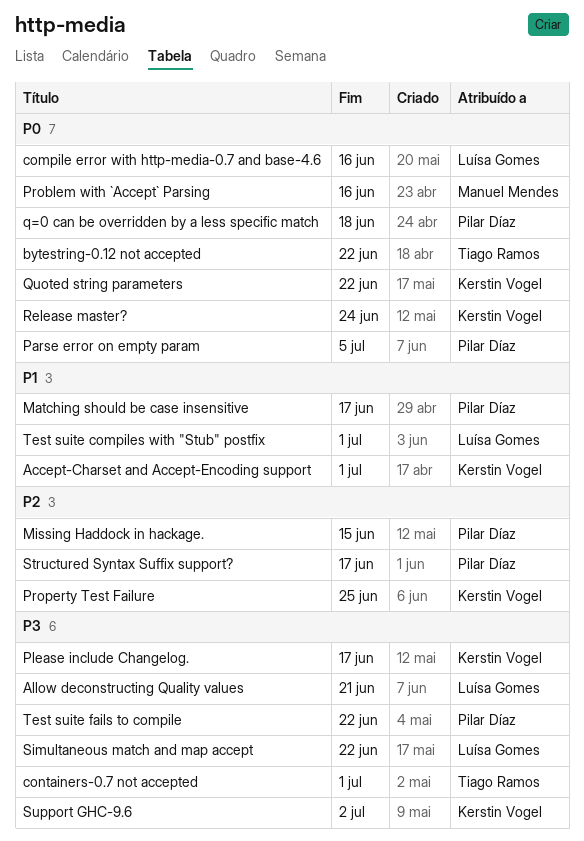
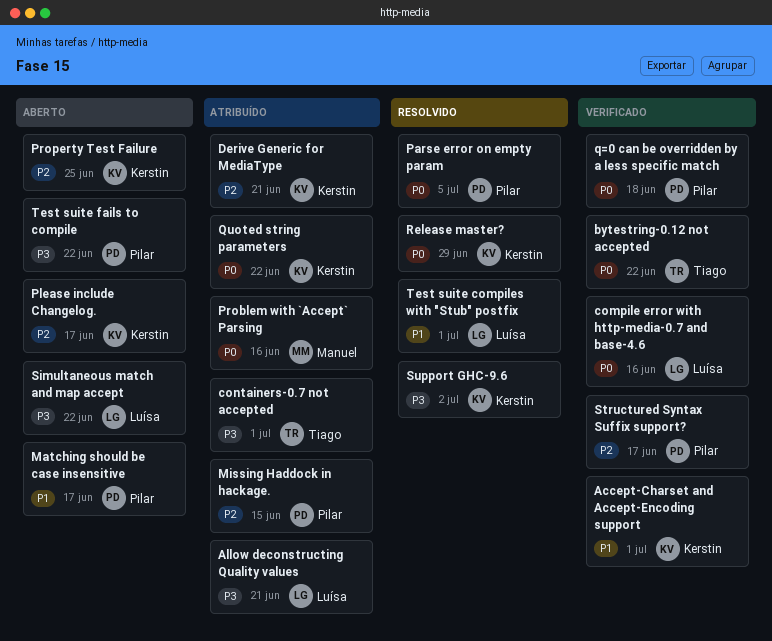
Derive Generic for MediaType: none -> present
Please include Changelog., priority: P3 -> P2
Release master?, due: Jun 24 -> Jun 29

